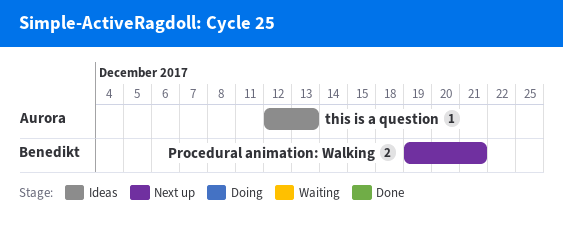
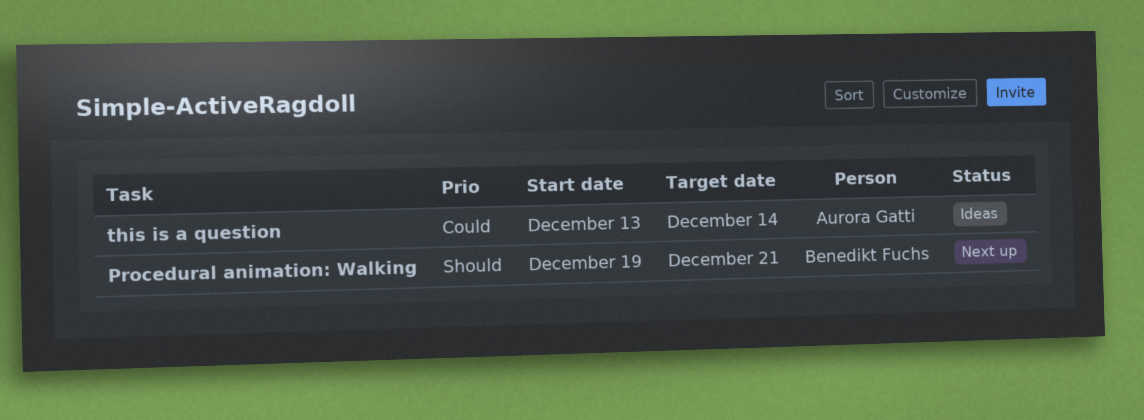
this is a question, start: Dec 12 -> Dec 13
this is a question, due: Dec 13 -> Dec 14

